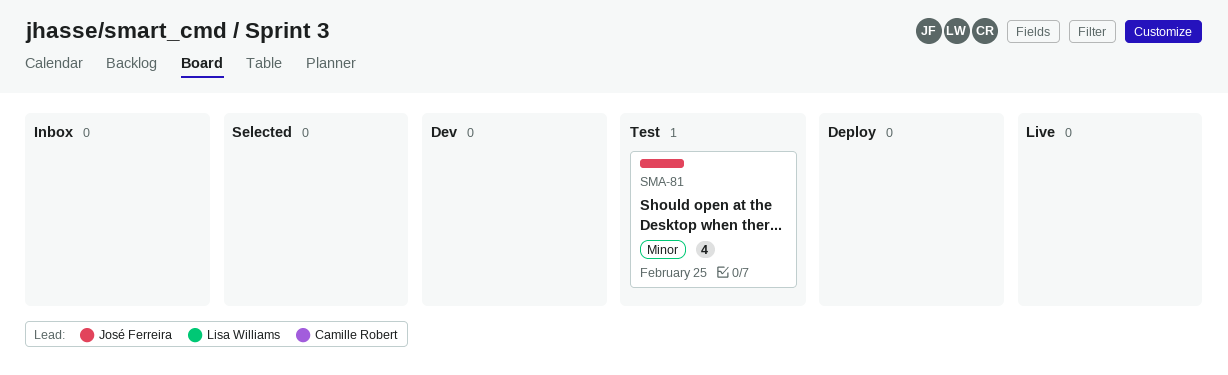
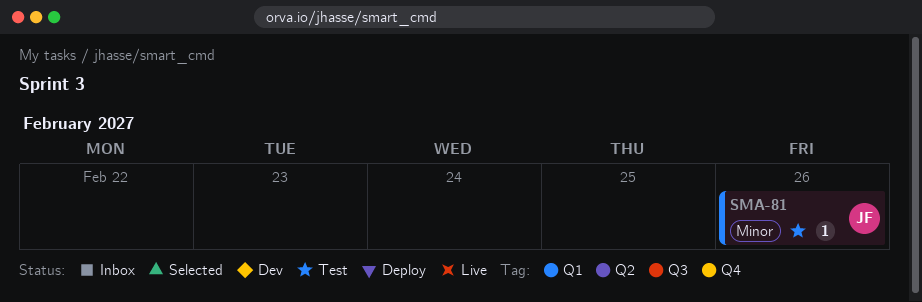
SMA-81, estimate: 4 -> 1
SMA-81, due: Feb 25 -> Feb 26

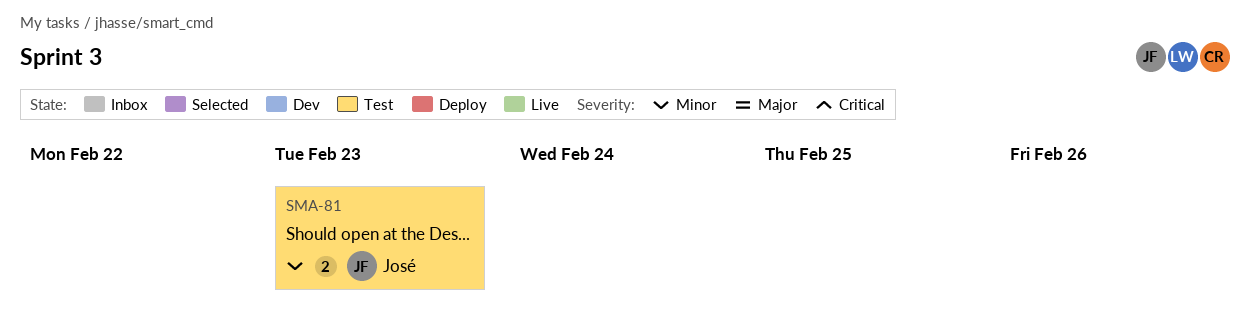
SMA-81, estimate: 1 -> 2
SMA-81, due: Feb 26 -> Feb 23

